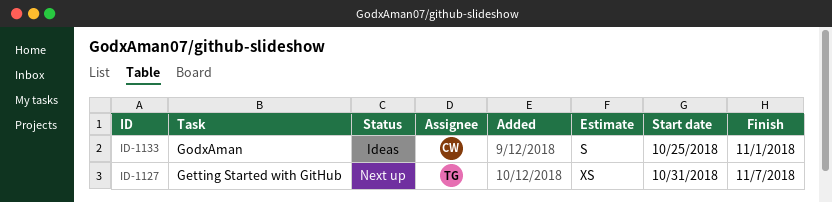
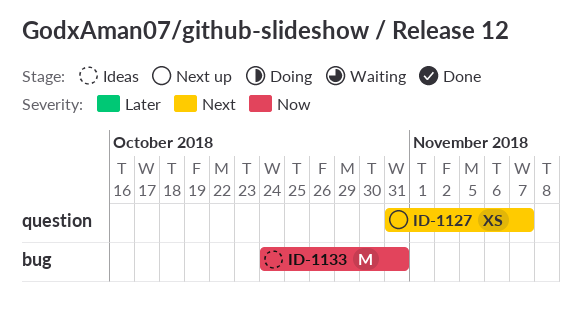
ID-1133, estimate: S -> M
ID-1133, start: Oct 25 -> Oct 24
ID-1133, due: Nov 1 -> Oct 31

